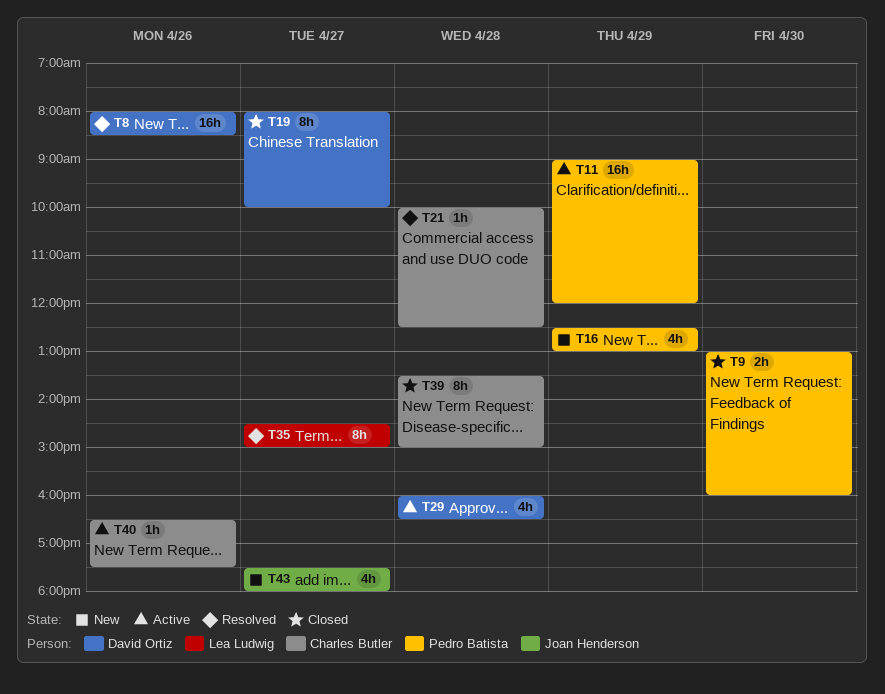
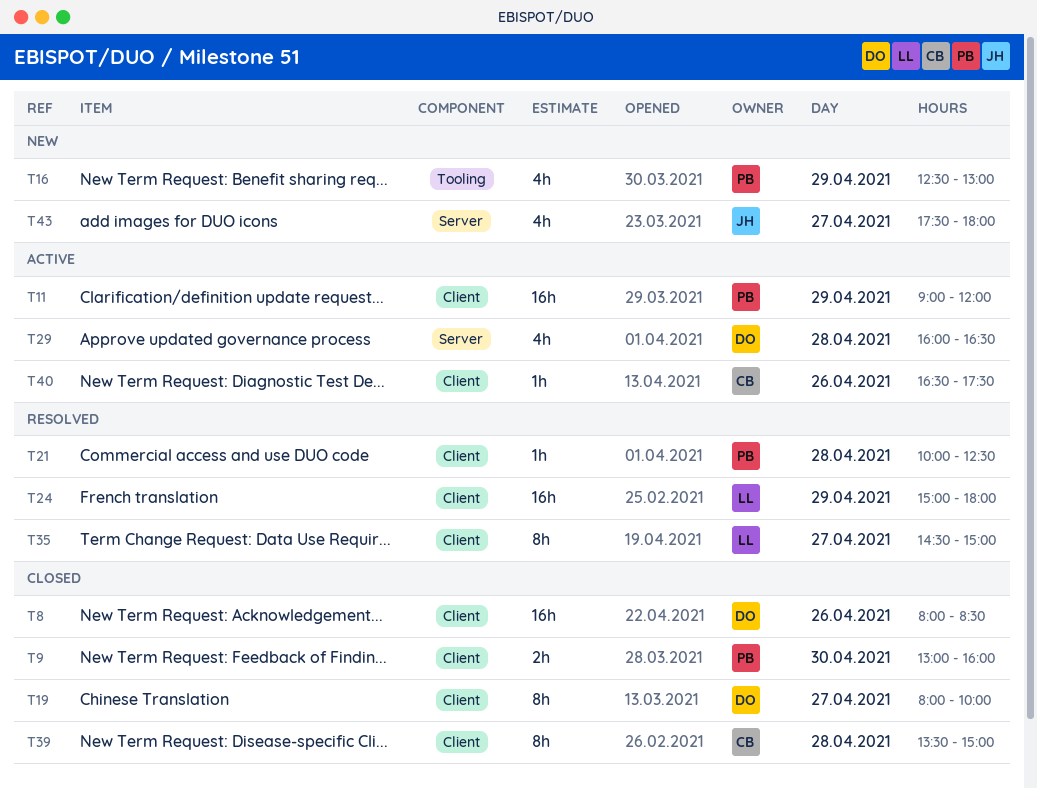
T8, status: Resolved -> Closed
T21, owner: Charles Butler -> Pedro Batista
T24: none -> present

